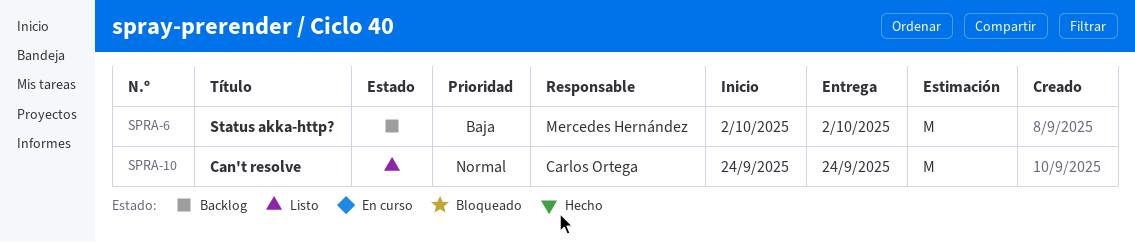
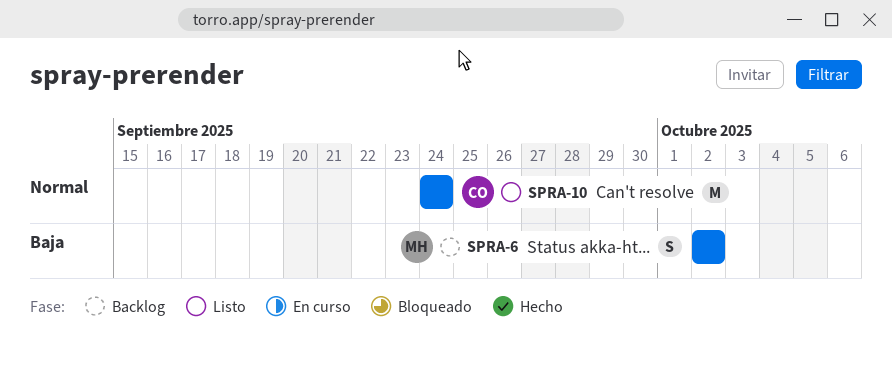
SPRA-6, estimate: M -> S

